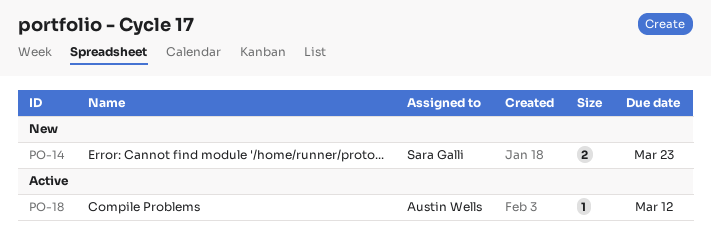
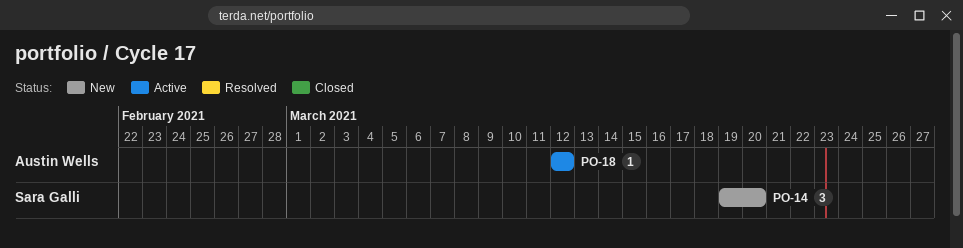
PO-14, estimate: 2 -> 3
PO-14, due: Mar 23 -> Mar 20

